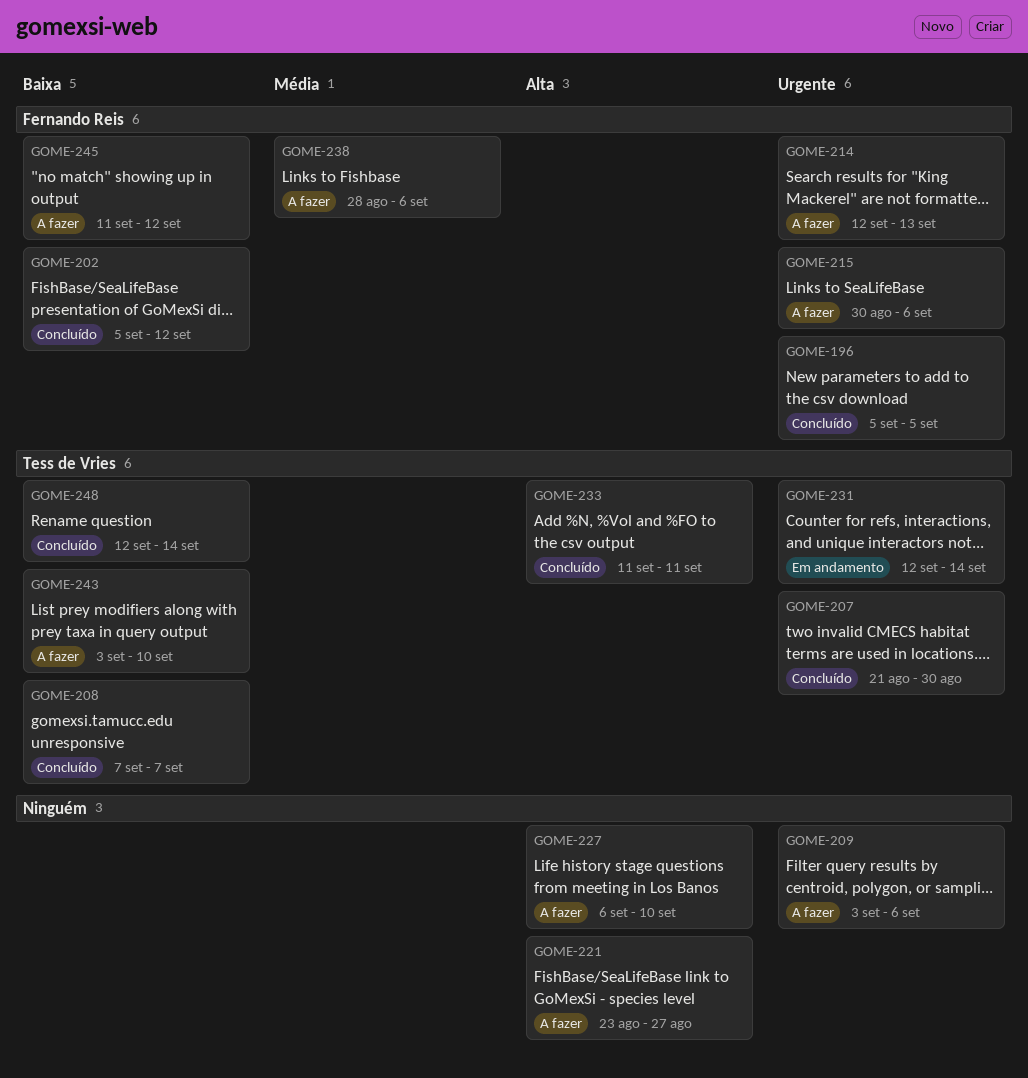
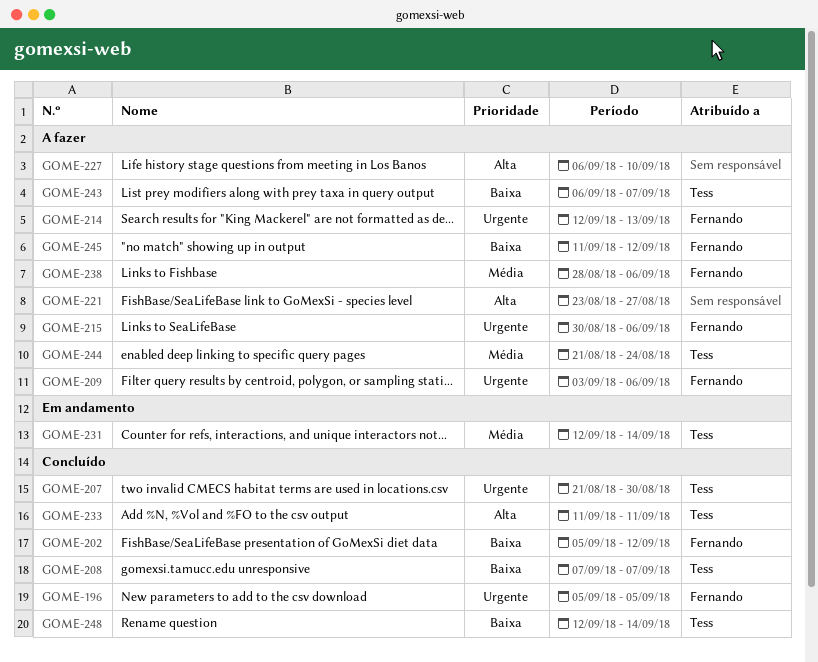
GOME-209, owner: none -> Fernando Reis
GOME-231, priority: Urgente -> Média
GOME-243, start: Sep 3 -> Sep 6
GOME-243, due: Sep 10 -> Sep 7
GOME-244: none -> present

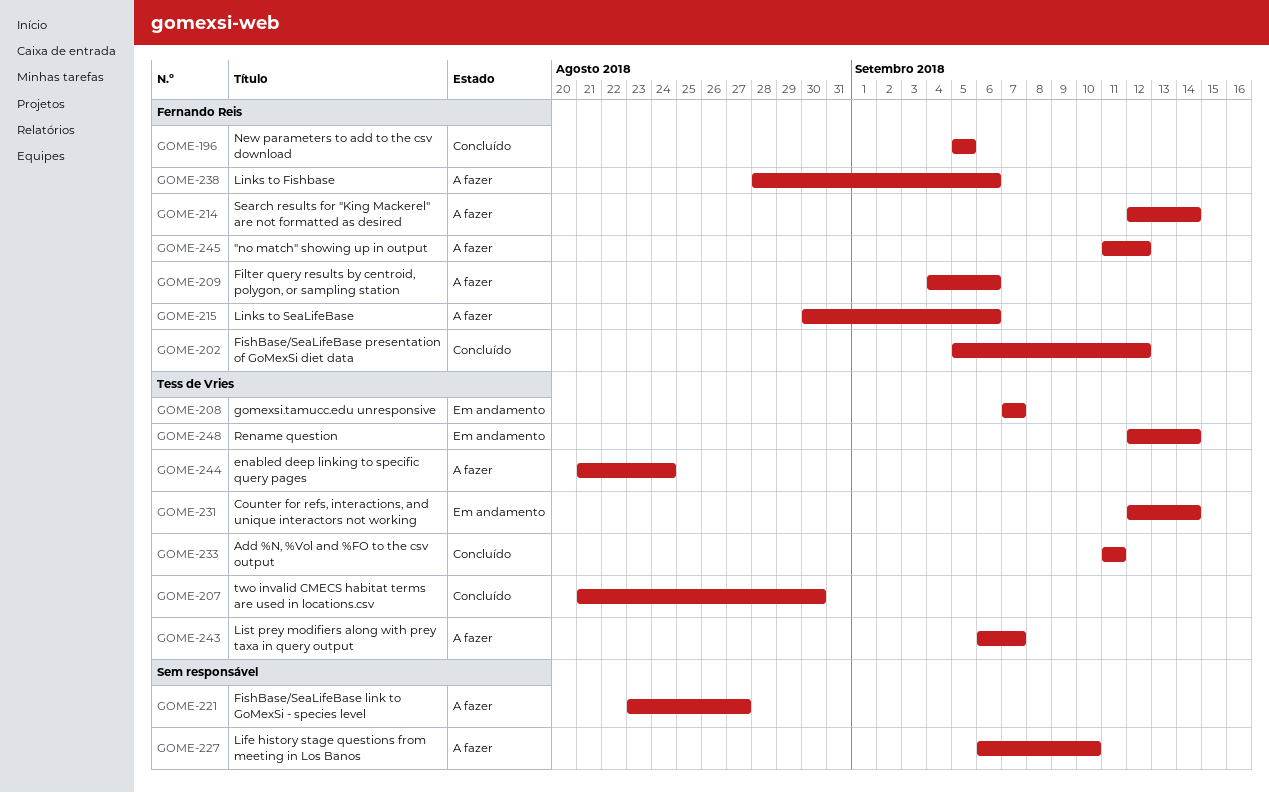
GOME-208, status: Concluído -> Em andamento
GOME-209, start: Sep 3 -> Sep 4
GOME-214, due: Sep 13 -> Sep 14
GOME-248, status: Concluído -> Em andamento

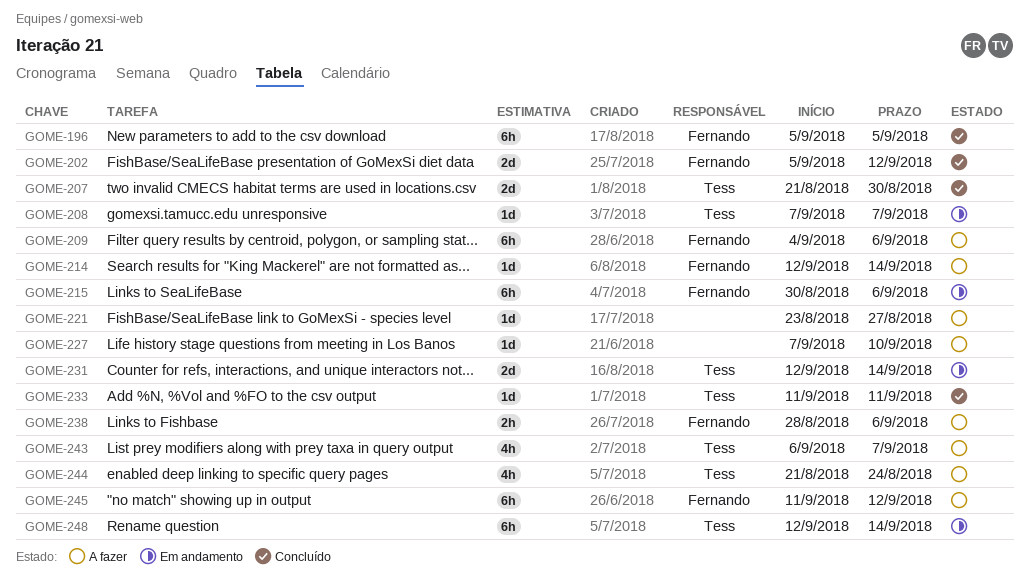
GOME-215, status: A fazer -> Em andamento
GOME-227, start: Sep 6 -> Sep 7

